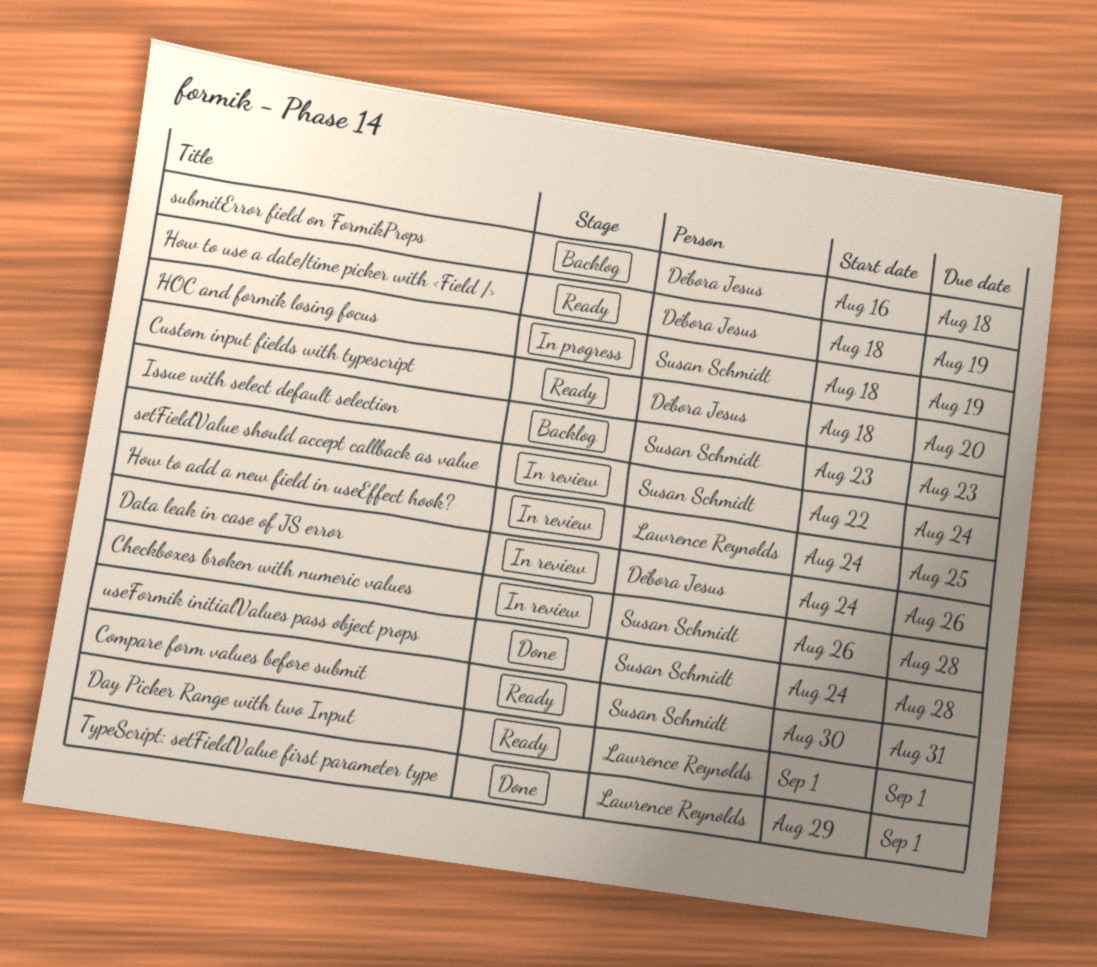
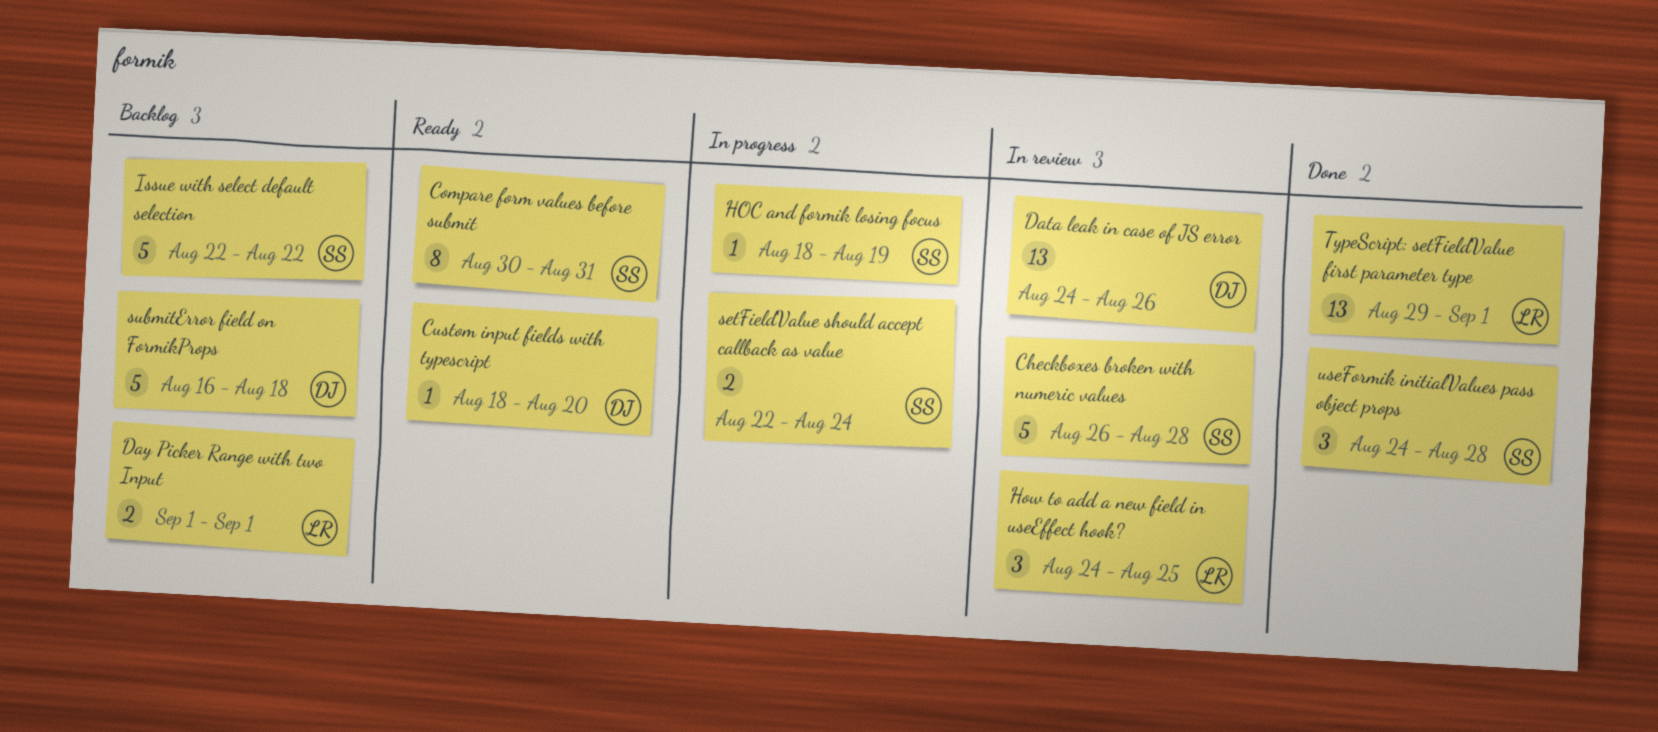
Day Picker Range with two Input, status: Ready -> Backlog
How to use a date/time picker with <Field />: present -> none
Issue with select default selection, start: Aug 23 -> Aug 22
Issue with select default selection, due: Aug 23 -> Aug 22
setFieldValue should accept callback as value, status: In review -> In progress

